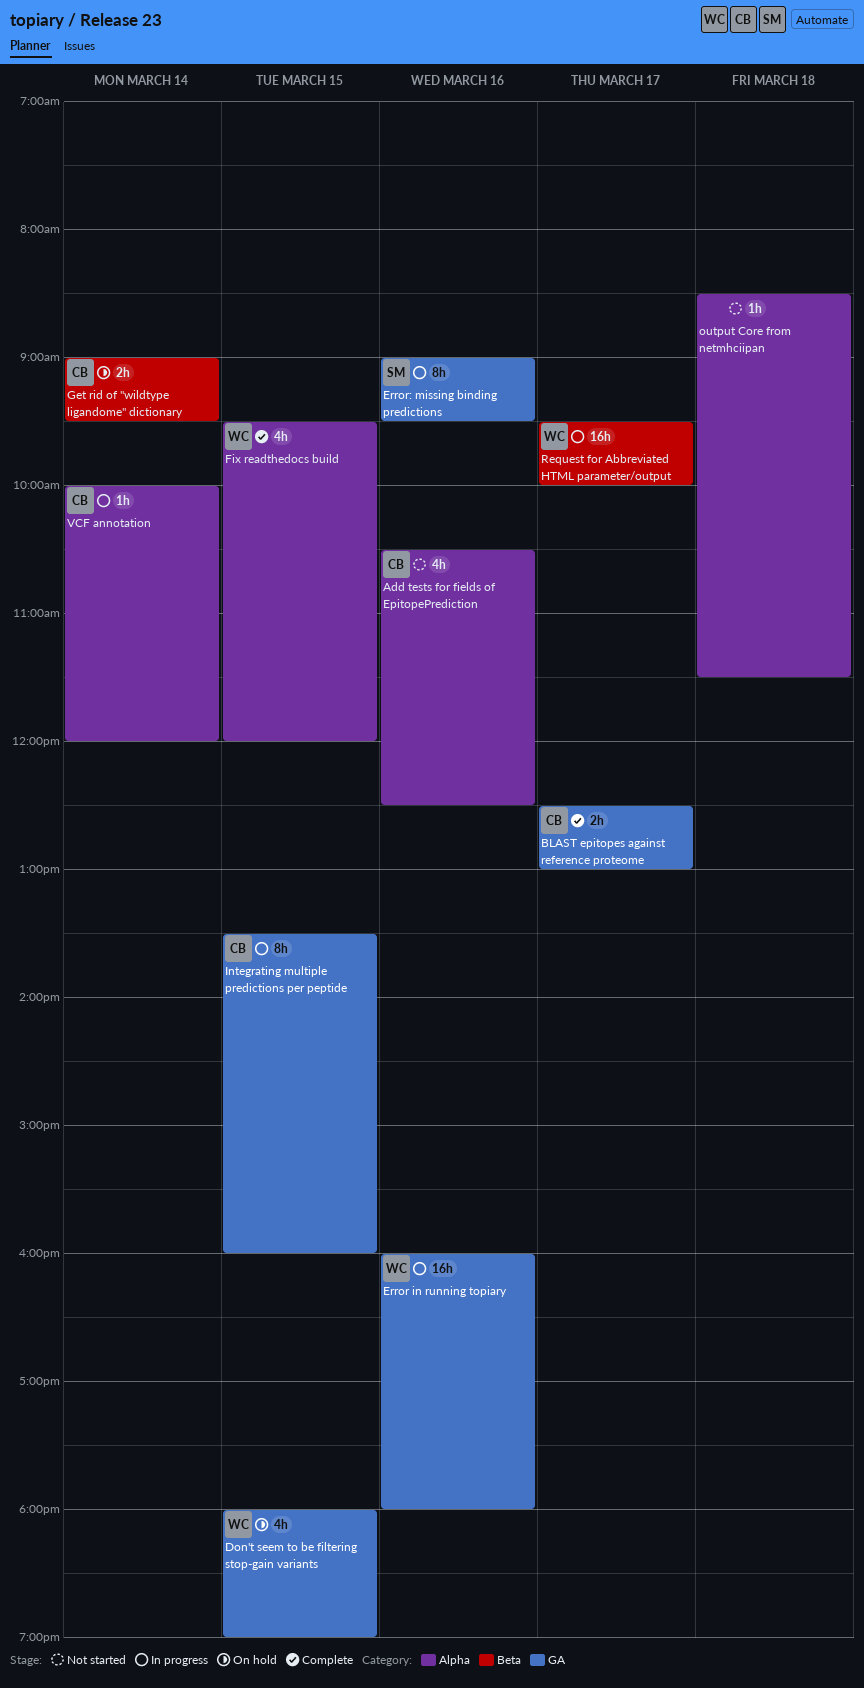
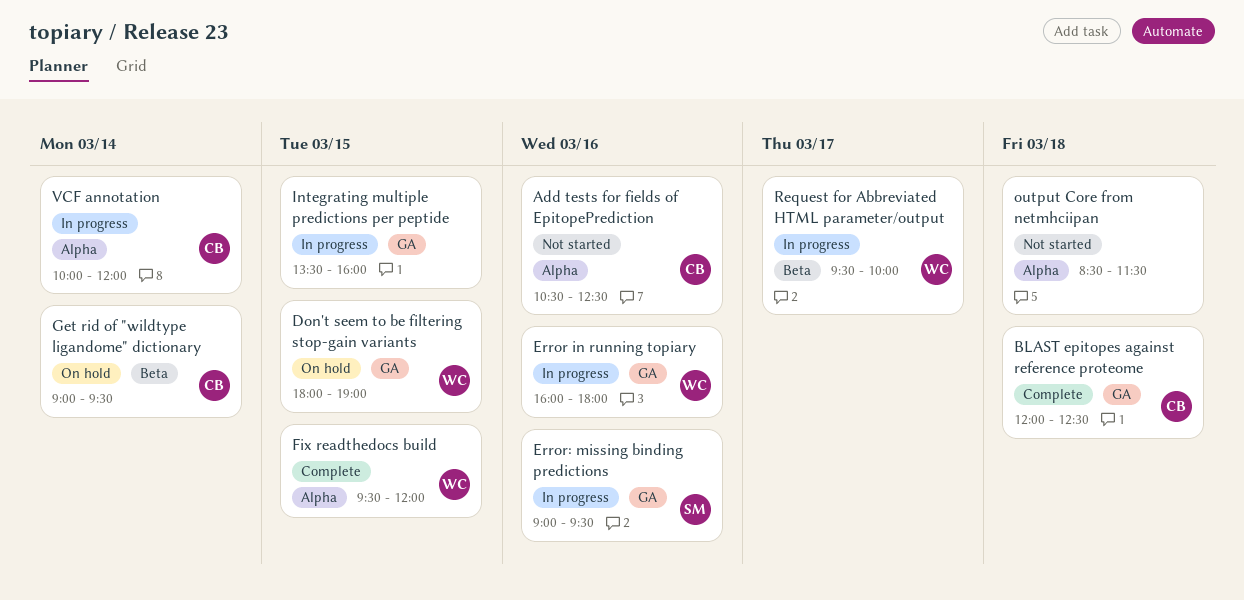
BLAST epitopes against reference proteome, day: Mar 17 -> Mar 18
BLAST epitopes against reference proteome, begins: 12:30 -> 12:00
BLAST epitopes against reference proteome, ends: 13:00 -> 12:30
Integrating multiple predictions per peptide, owner: CB -> none

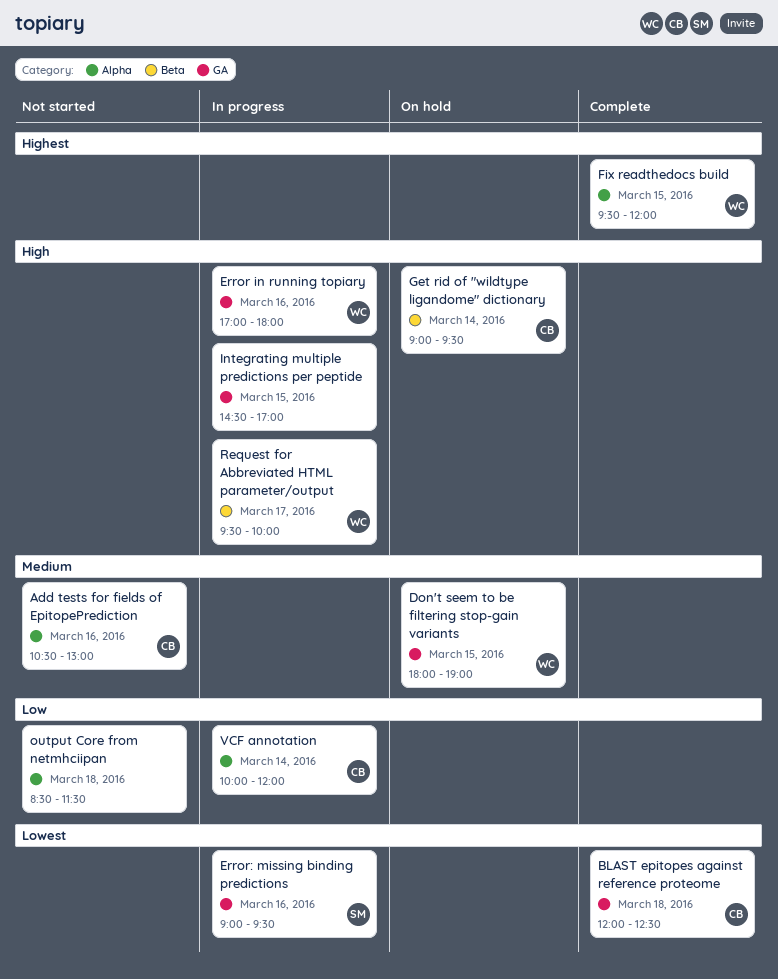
Add tests for fields of EpitopePrediction, ends: 12:30 -> 13:00
Error in running topiary, begins: 16:00 -> 17:00
Integrating multiple predictions per peptide, begins: 13:30 -> 14:30
Integrating multiple predictions per peptide, ends: 16:00 -> 17:00

